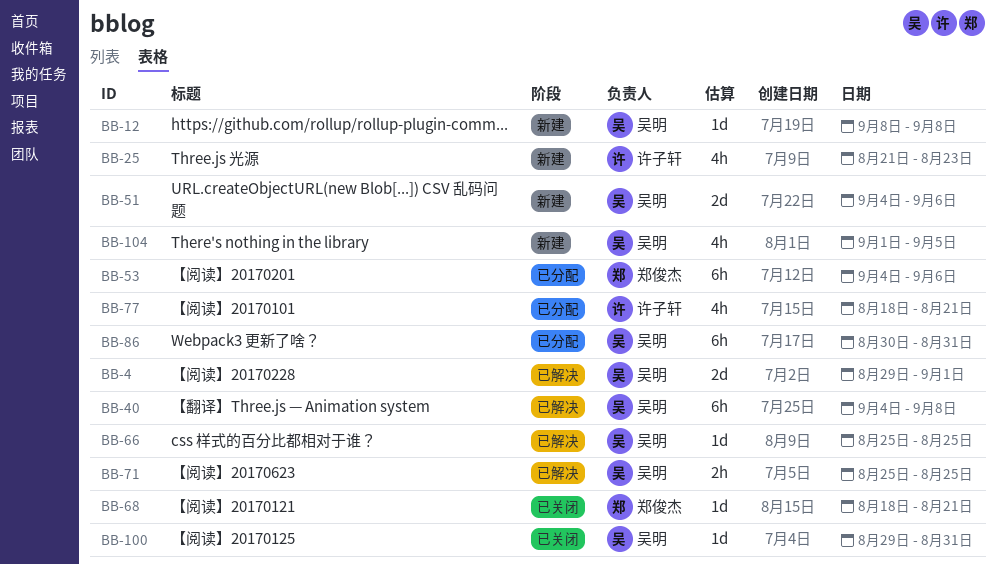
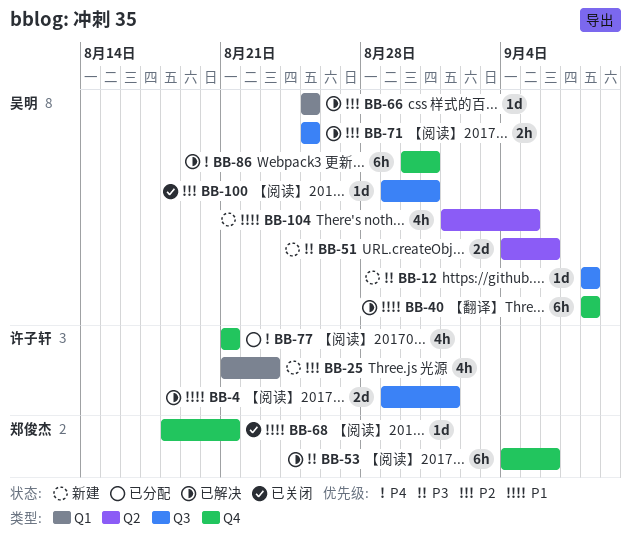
BB-4, owner: 吴明 -> 许子轩
BB-40, start: Sep 4 -> Sep 8
BB-53, status: 已分配 -> 已解决
BB-77, start: Aug 18 -> Aug 21
BB-86, status: 已分配 -> 已解决

